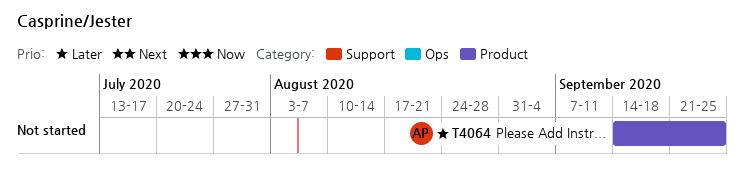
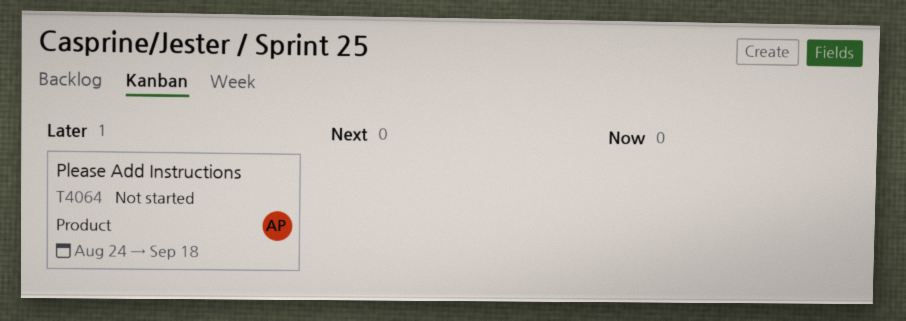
T4064, start: Sep 14 -> Aug 24
T4064, due: Sep 25 -> Sep 18

